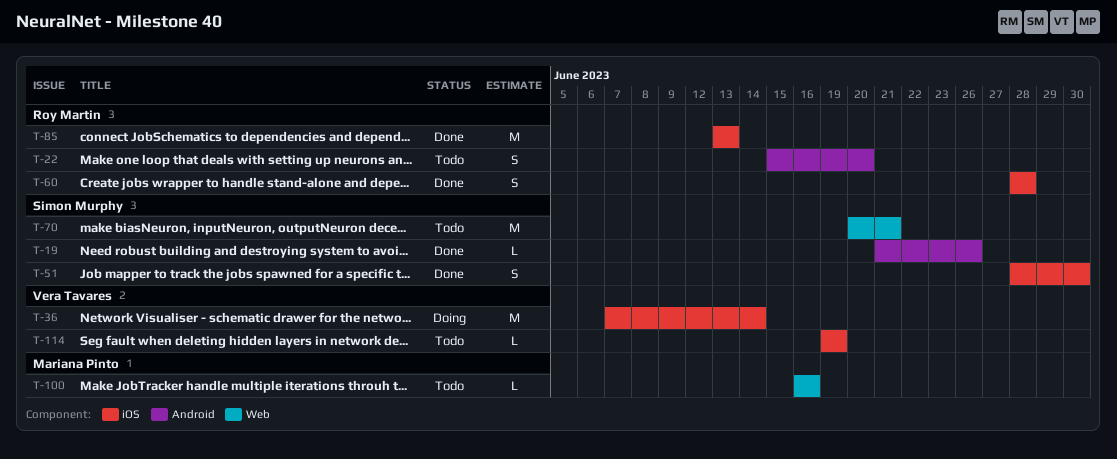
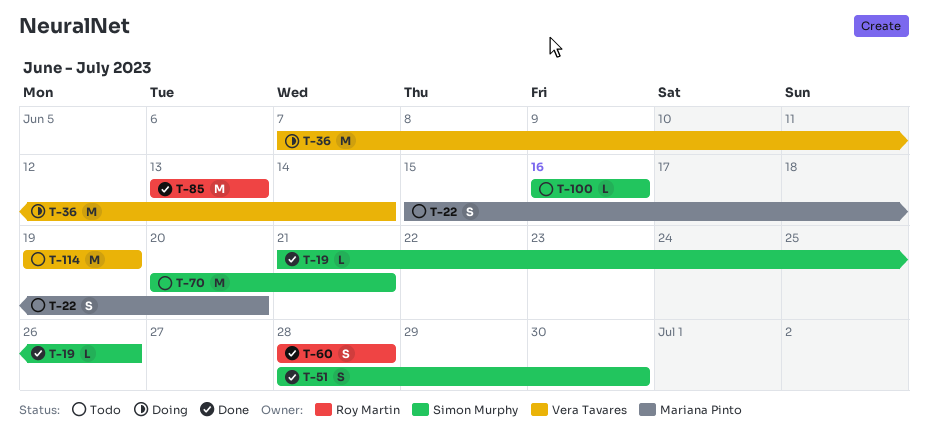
T-22, owner: Roy Martin -> Mariana Pinto
T-100, owner: Mariana Pinto -> Simon Murphy
T-114, estimate: L -> M

